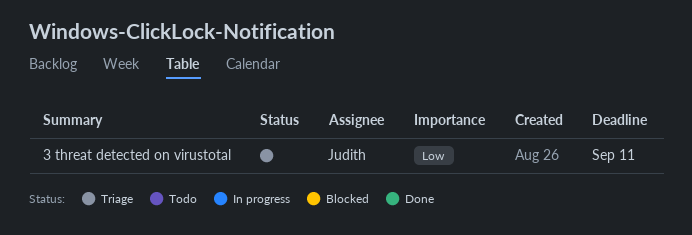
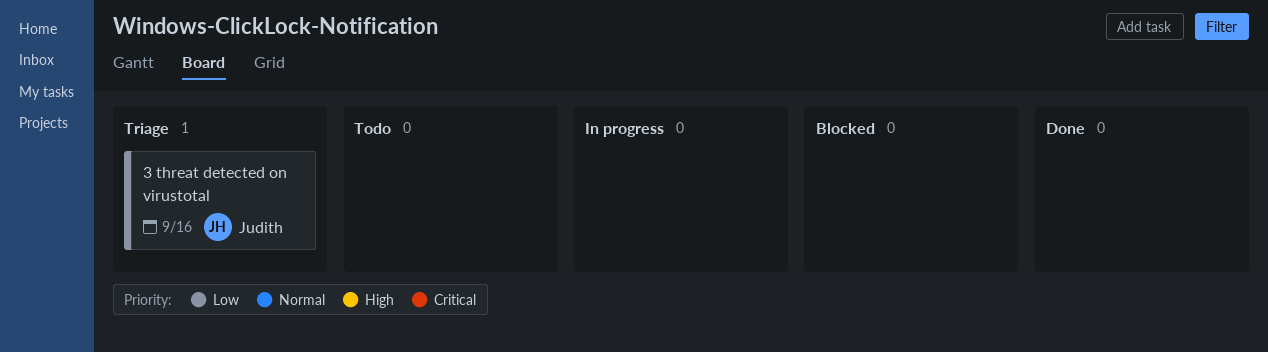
3 threat detected on virustotal, due: Sep 11 -> Sep 16

